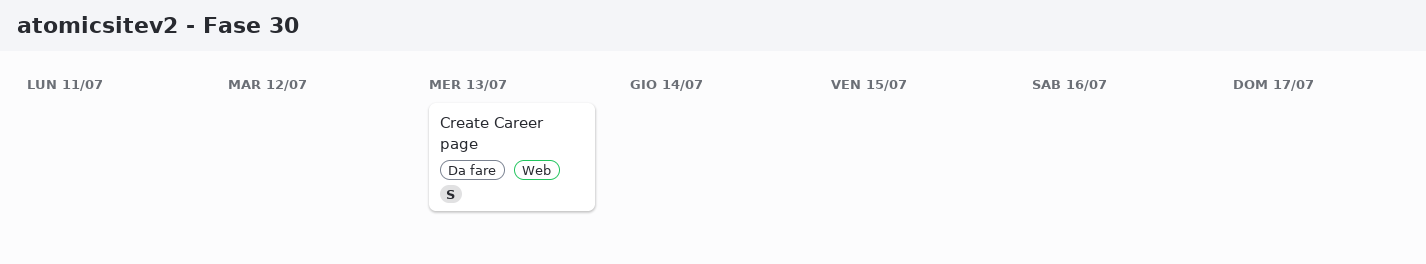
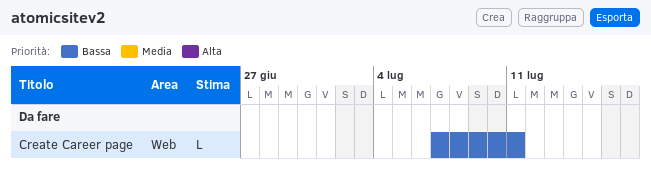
Create Career page, estimate: S -> L
Create Career page, due: Jul 13 -> Jul 11

